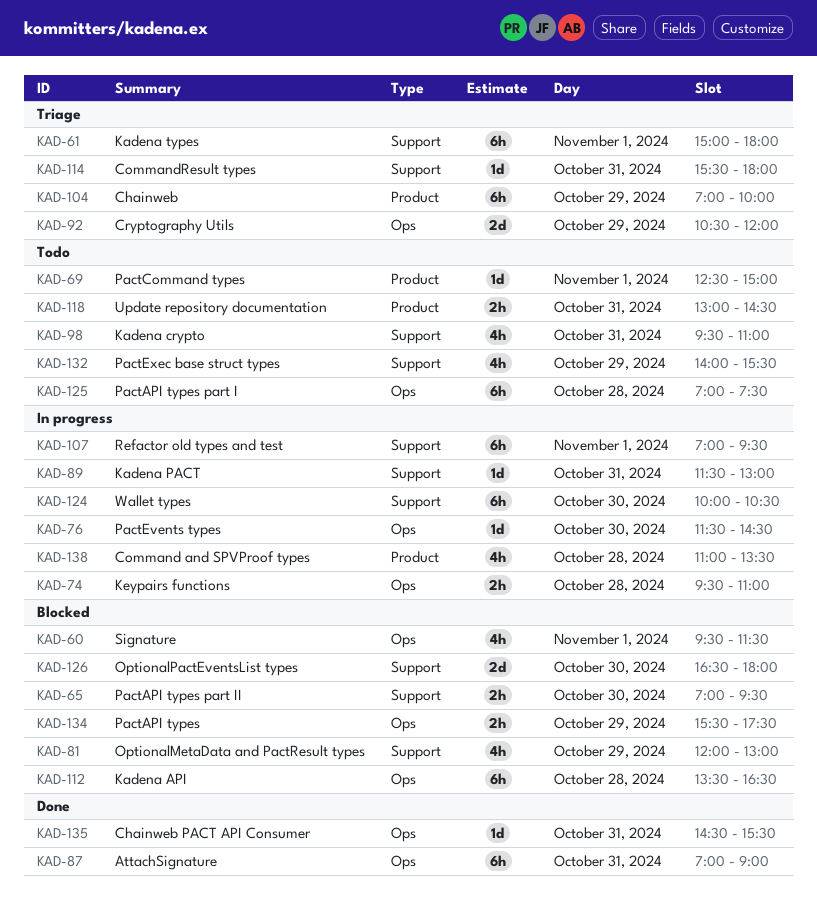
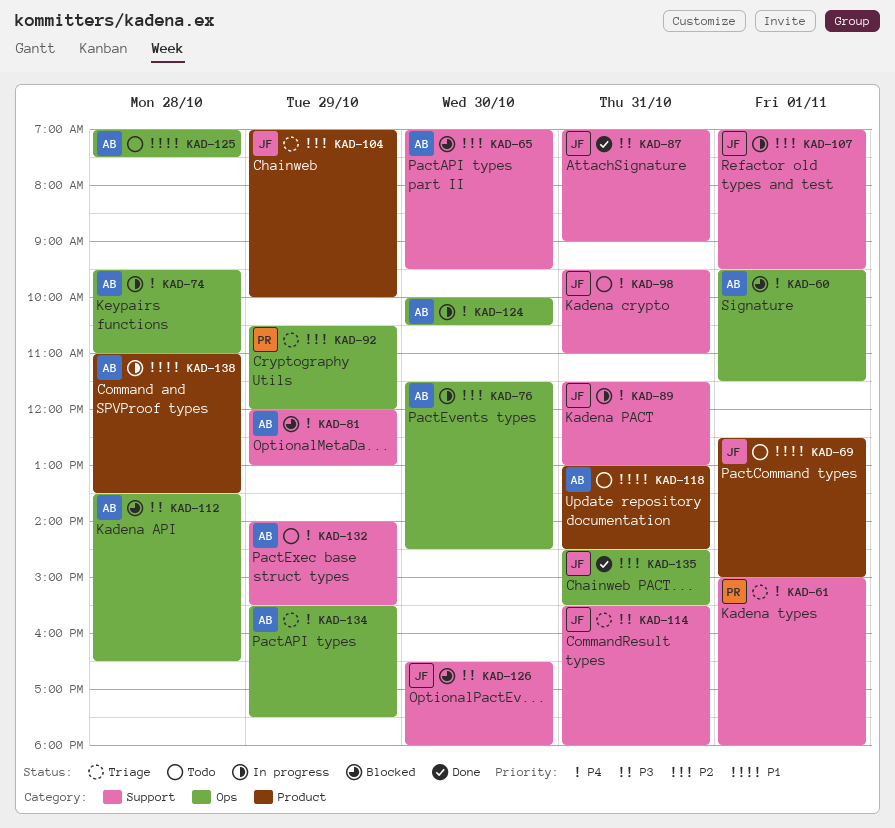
KAD-87, label: Ops -> Support
KAD-124, label: Support -> Ops
KAD-134, status: Blocked -> Triage

